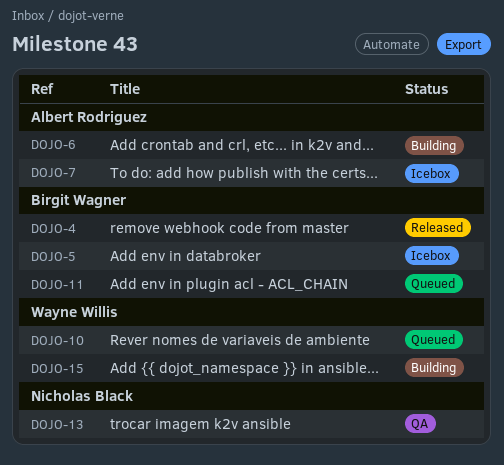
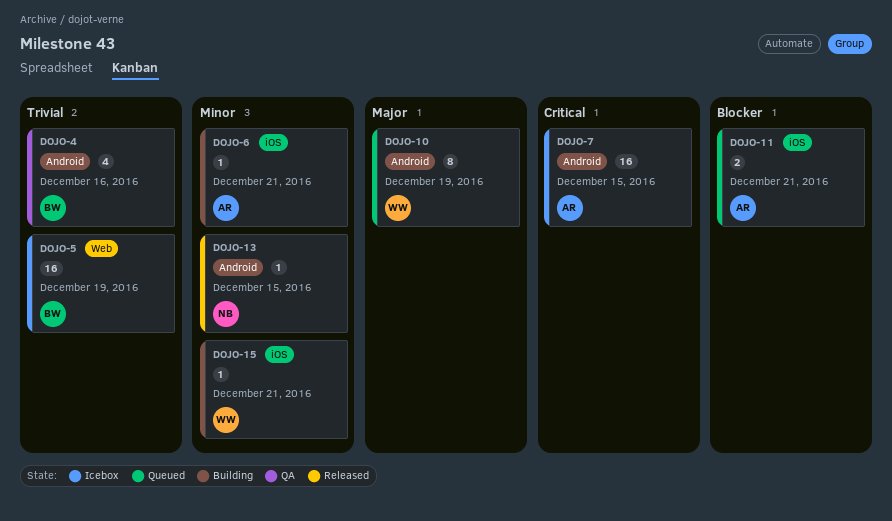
DOJO-4, status: Released -> QA
DOJO-11, owner: Birgit Wagner -> Albert Rodriguez
DOJO-13, status: QA -> Released

